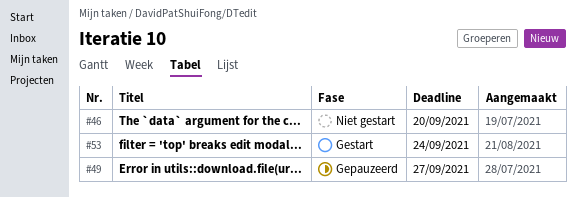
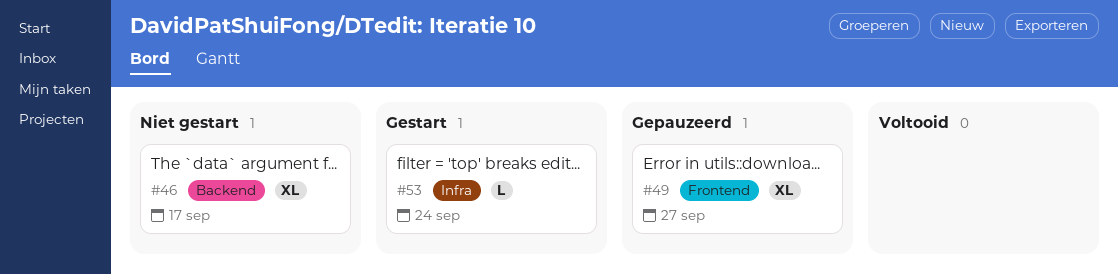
#46, due: Sep 20 -> Sep 17

